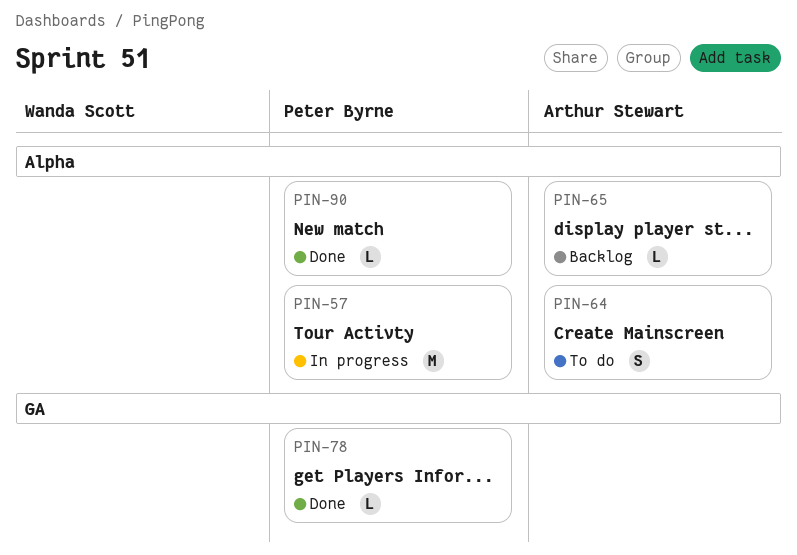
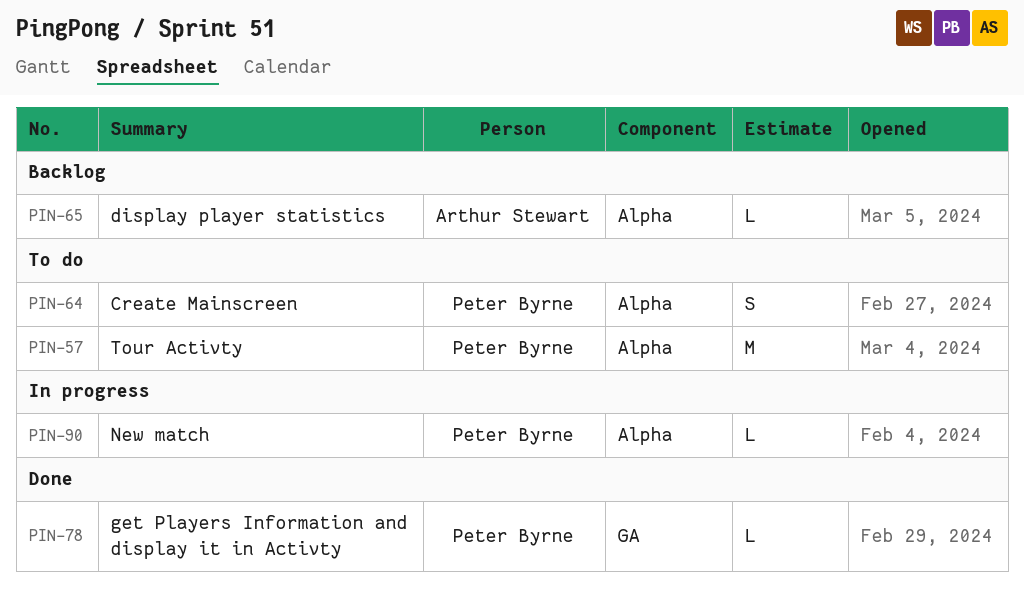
PIN-57, status: In progress -> To do
PIN-64, owner: Arthur Stewart -> Peter Byrne
PIN-90, status: Done -> In progress

